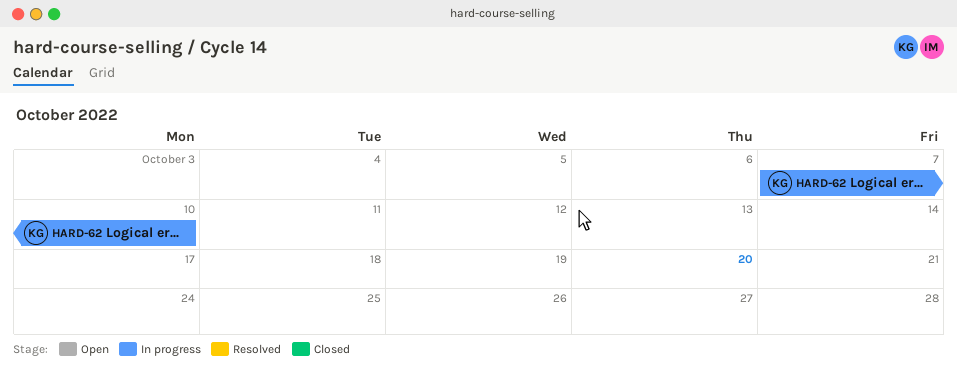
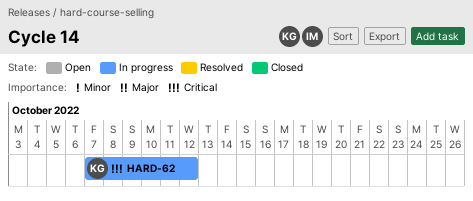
HARD-62, due: Oct 10 -> Oct 12

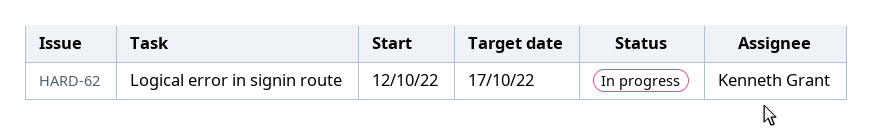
HARD-62, start: Oct 7 -> Oct 12
HARD-62, due: Oct 12 -> Oct 17

